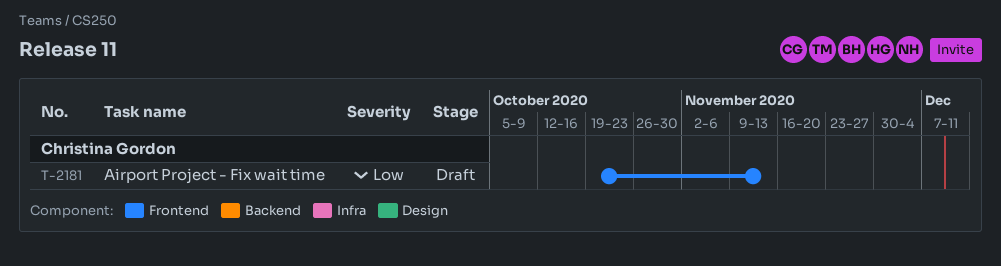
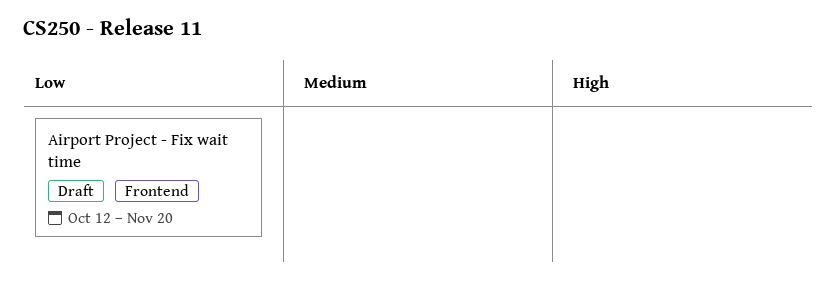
Airport Project - Fix wait time, start: Oct 19 -> Oct 12
Airport Project - Fix wait time, due: Nov 13 -> Nov 20

